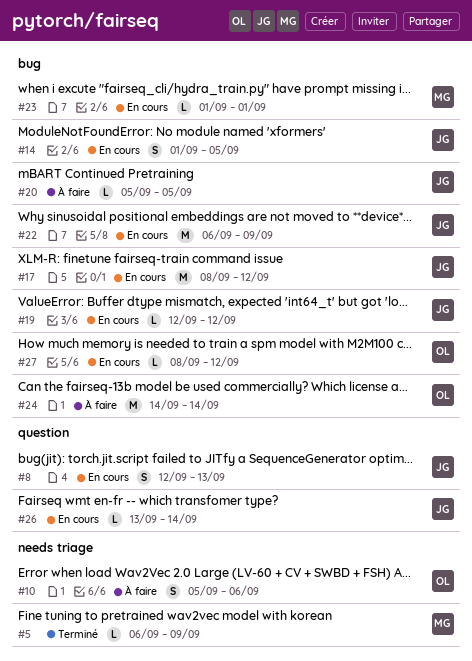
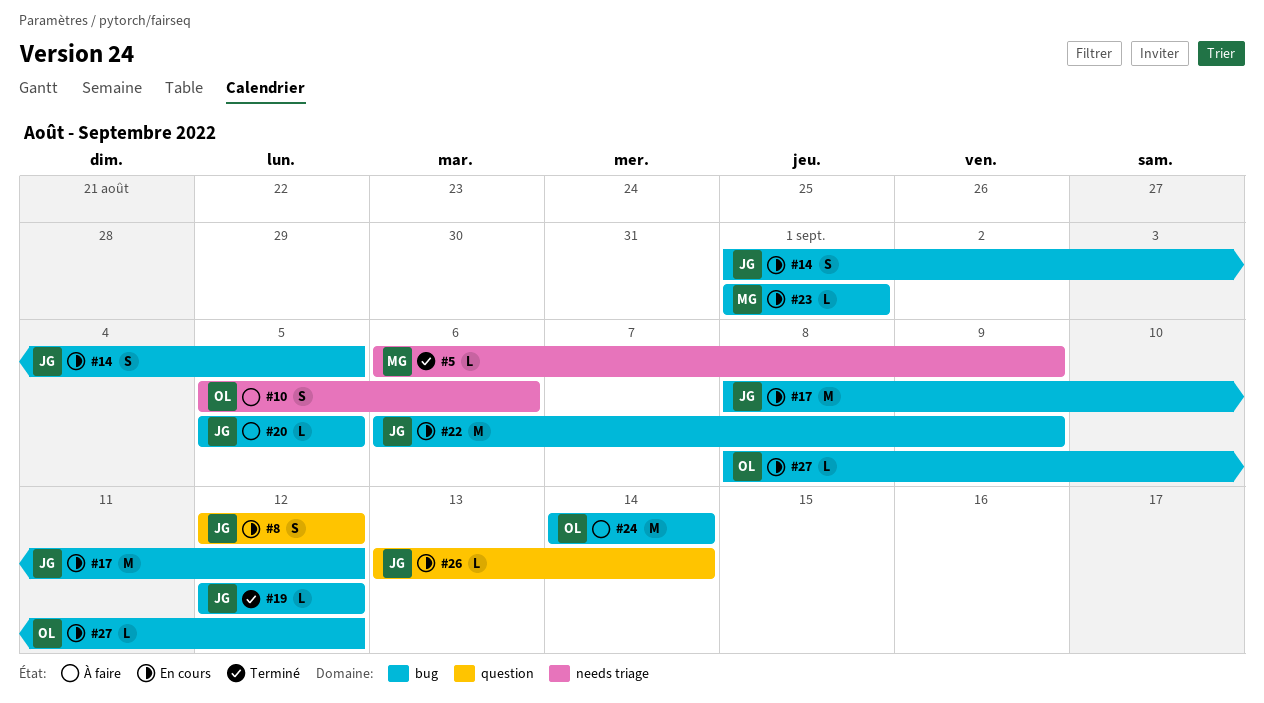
#8, due: Sep 13 -> Sep 12
#19, status: En cours -> Terminé

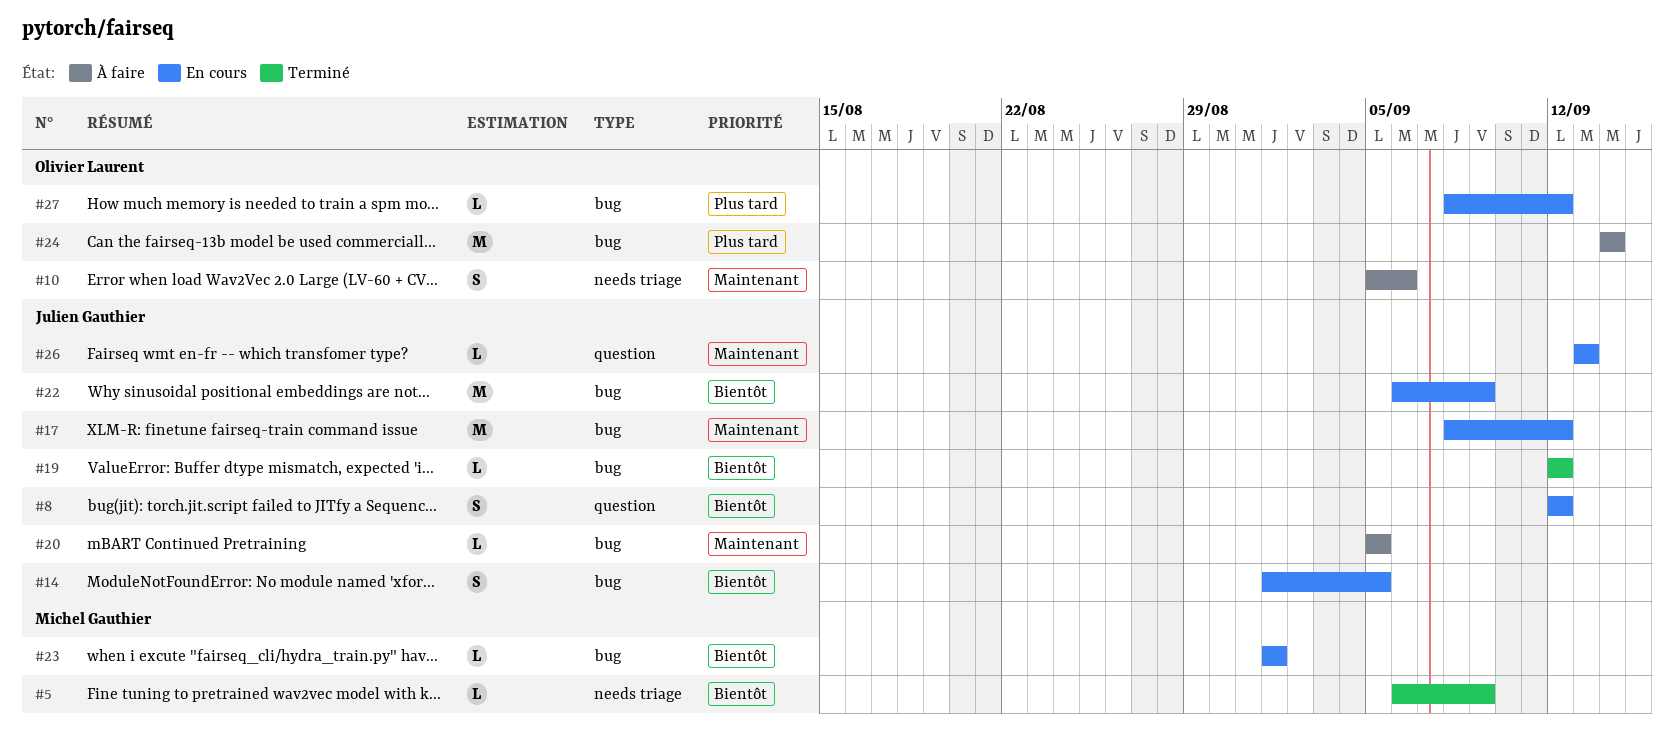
#26, due: Sep 14 -> Sep 13

